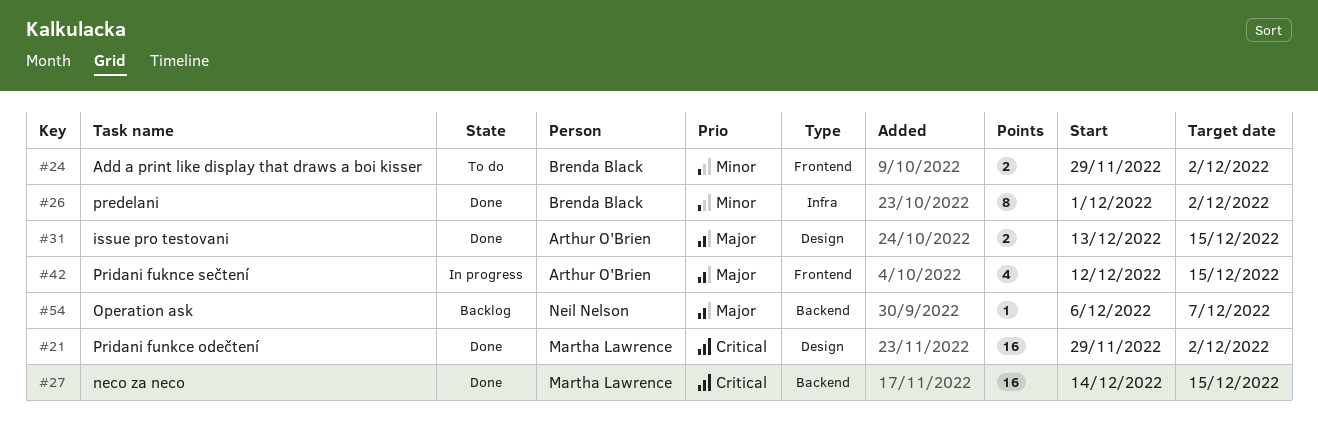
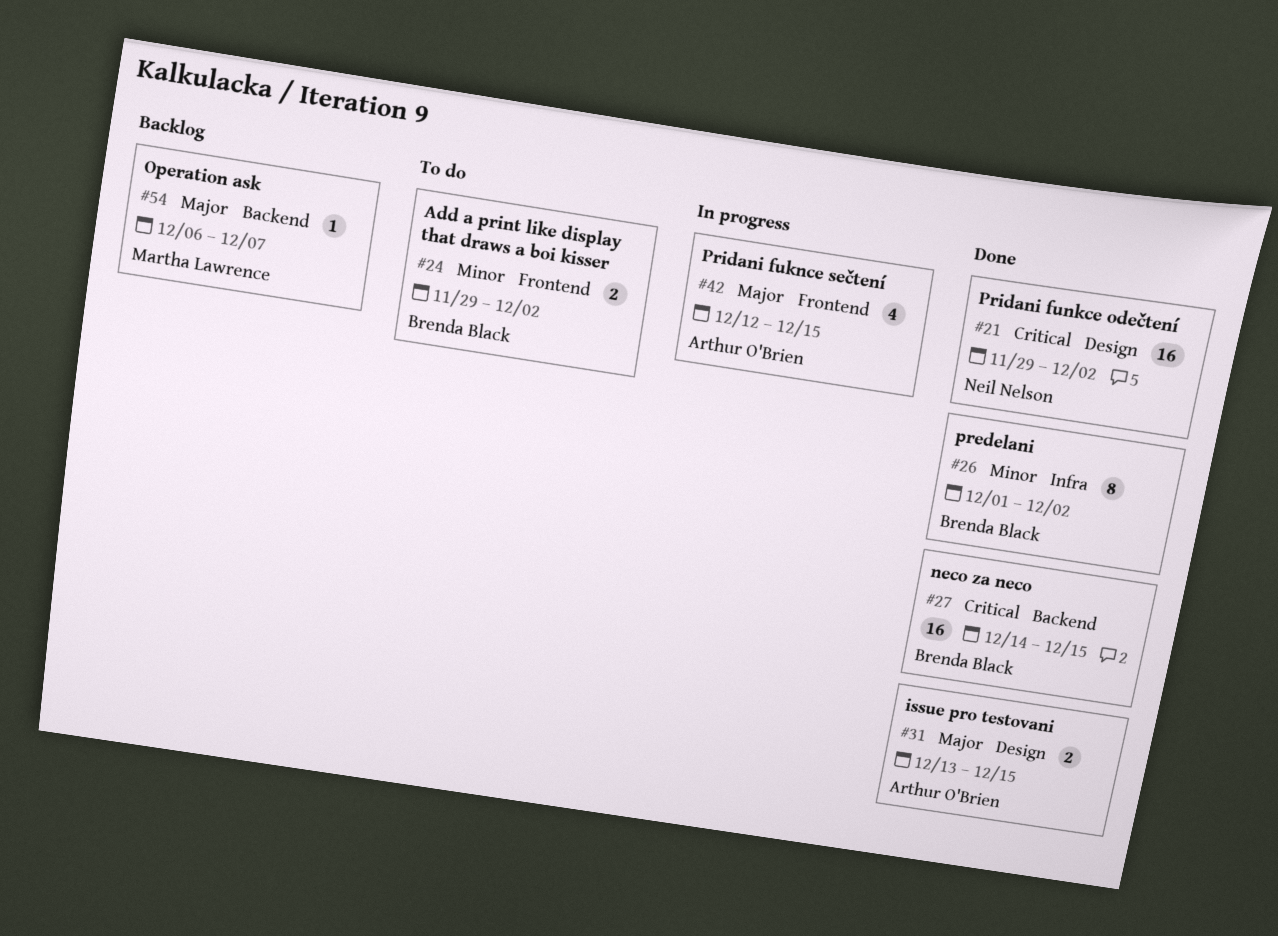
#21, owner: Martha Lawrence -> Neil Nelson
#27, owner: Martha Lawrence -> Brenda Black
#54, owner: Neil Nelson -> Martha Lawrence

